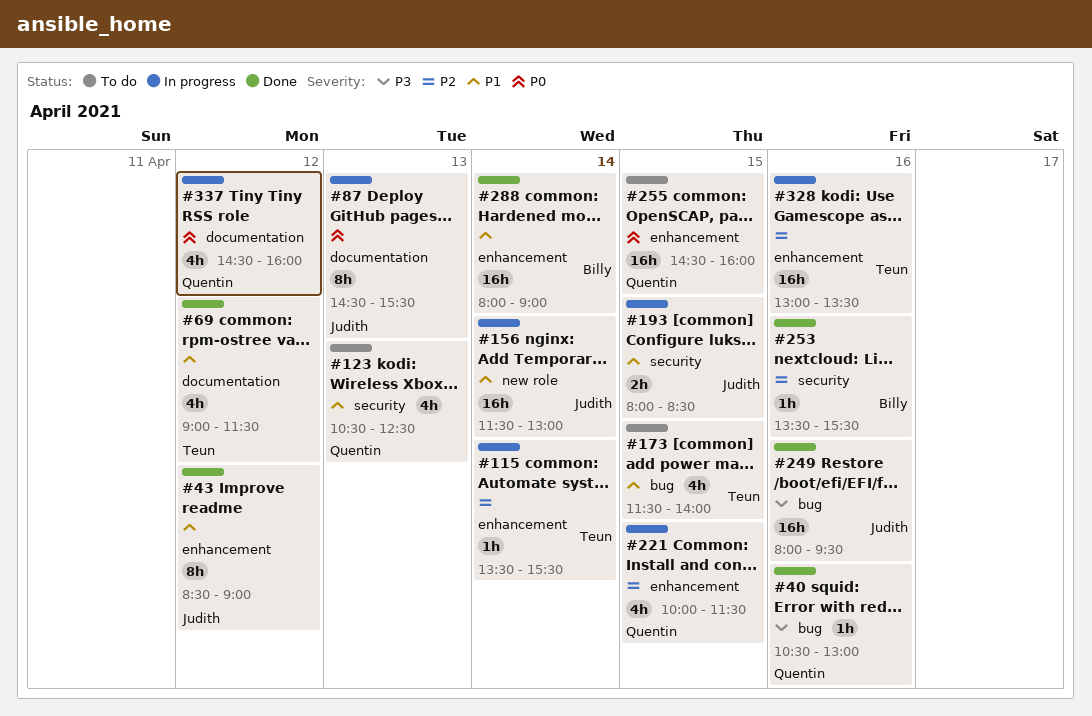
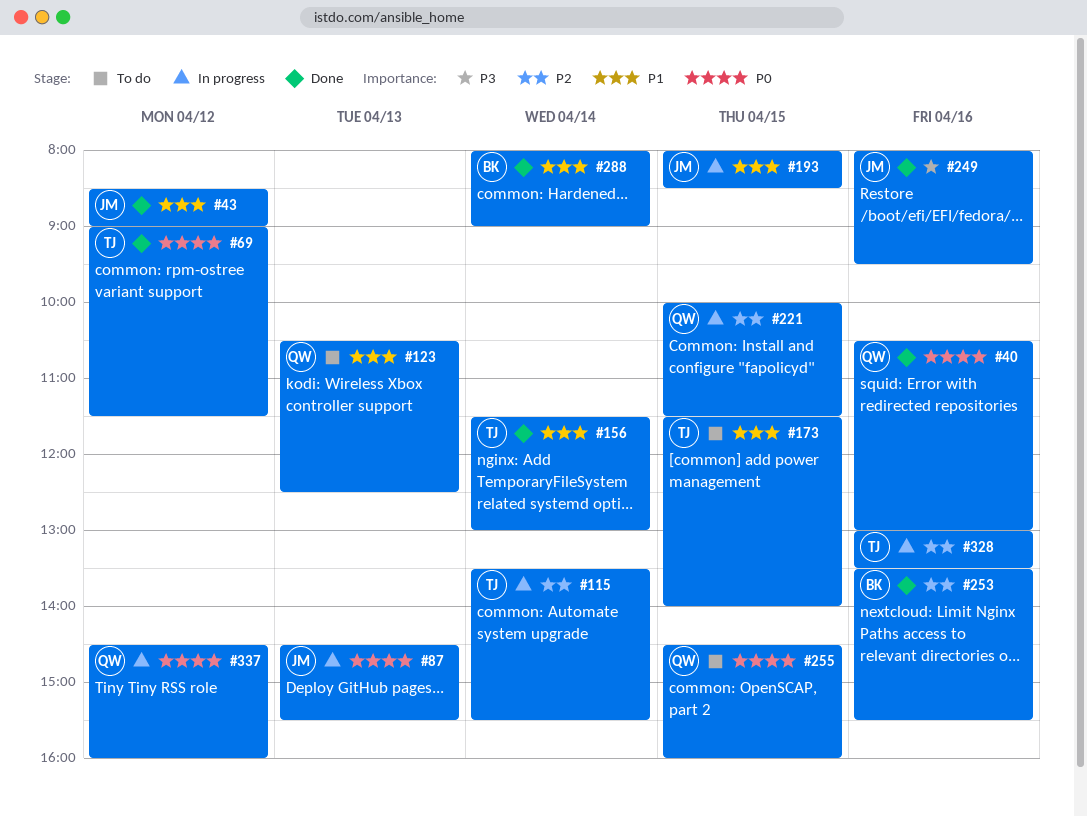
#40, priority: P3 -> P0
#69, priority: P1 -> P0
#156, status: In progress -> Done
#156, owner: Judith -> Teun

